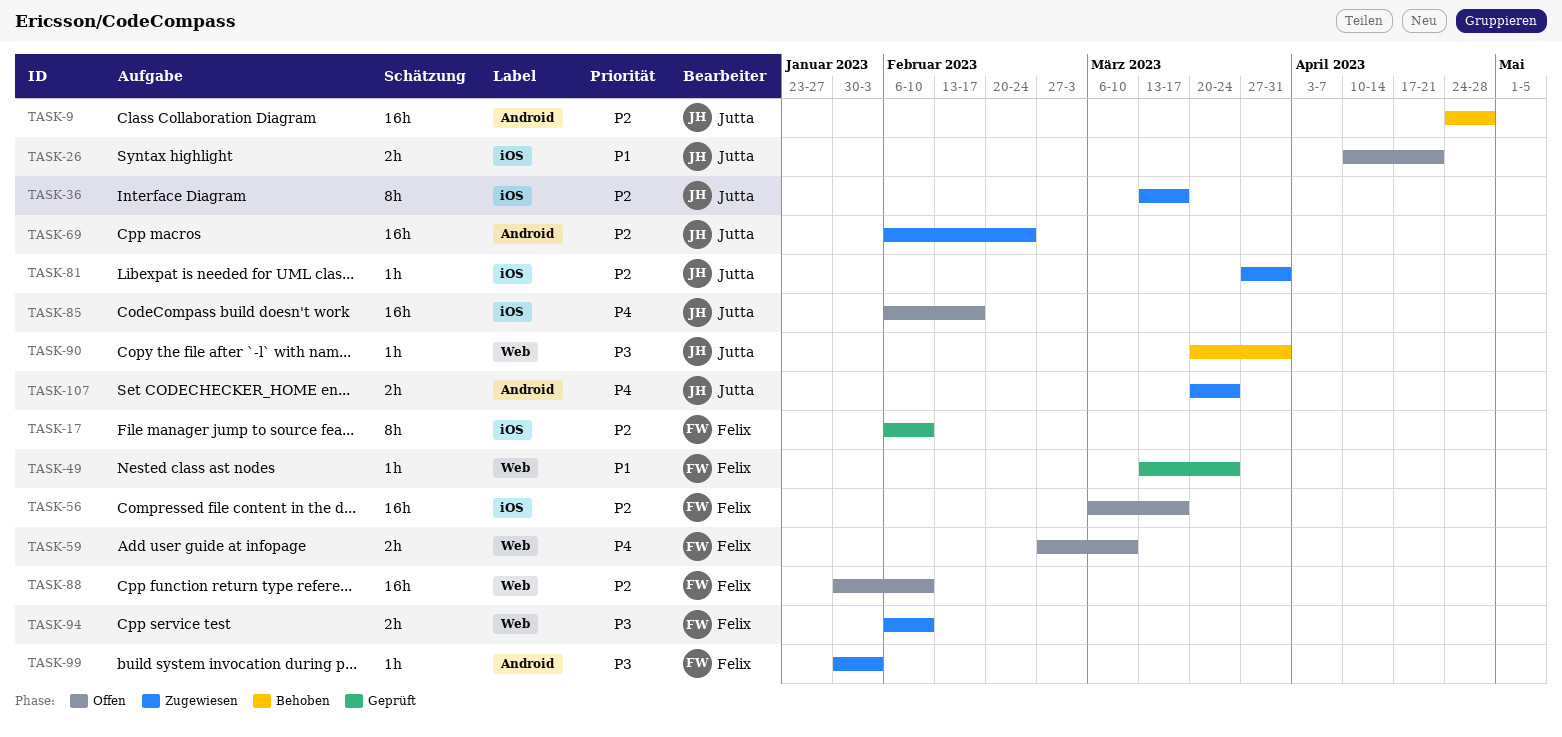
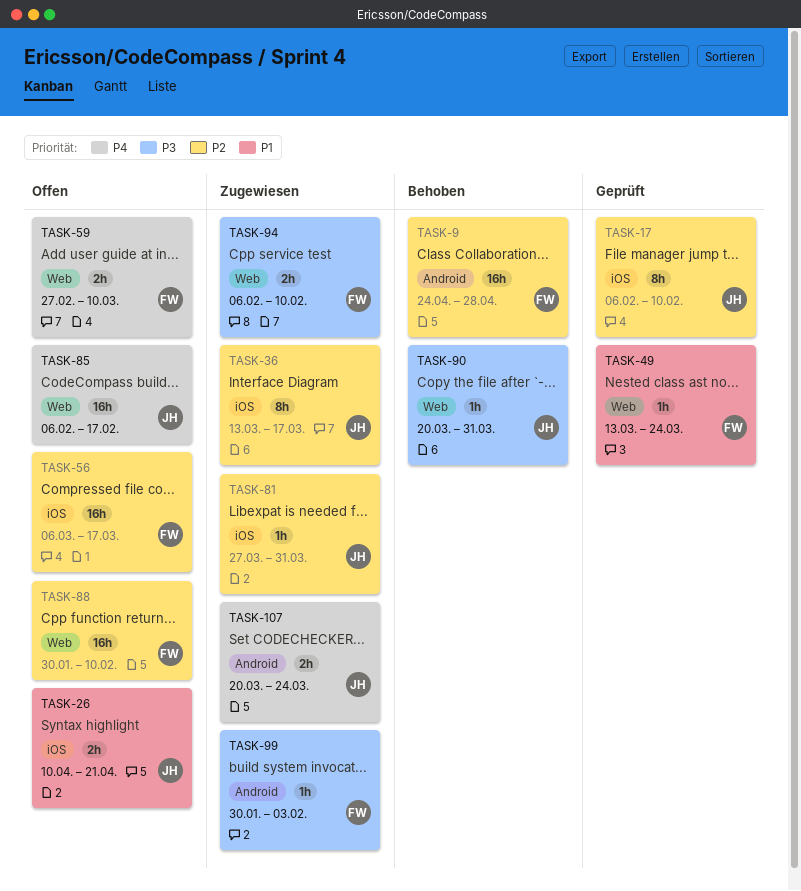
TASK-9, owner: Jutta -> Felix
TASK-17, owner: Felix -> Jutta
TASK-69: present -> none
TASK-85, label: iOS -> Web

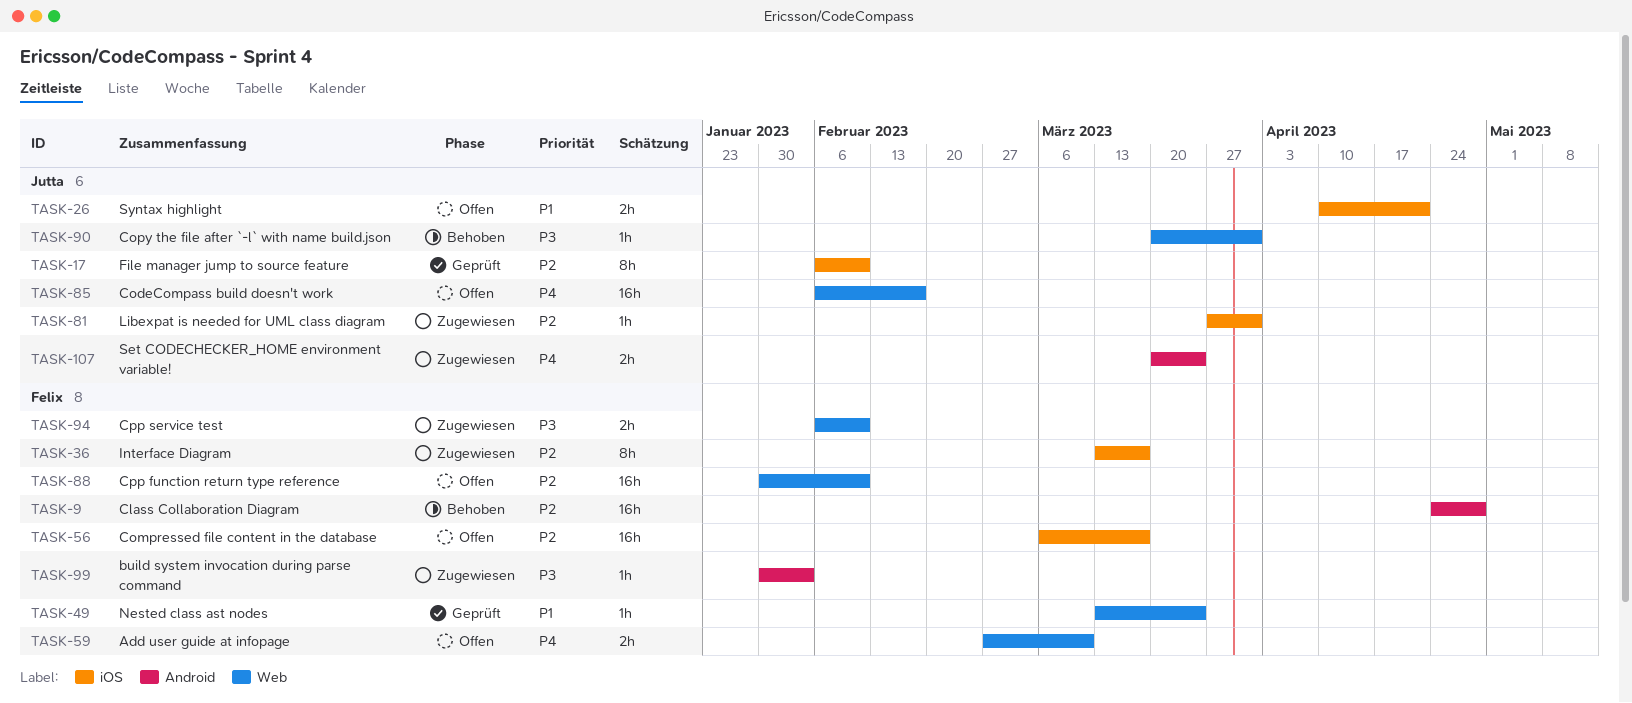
TASK-36, owner: Jutta -> Felix

